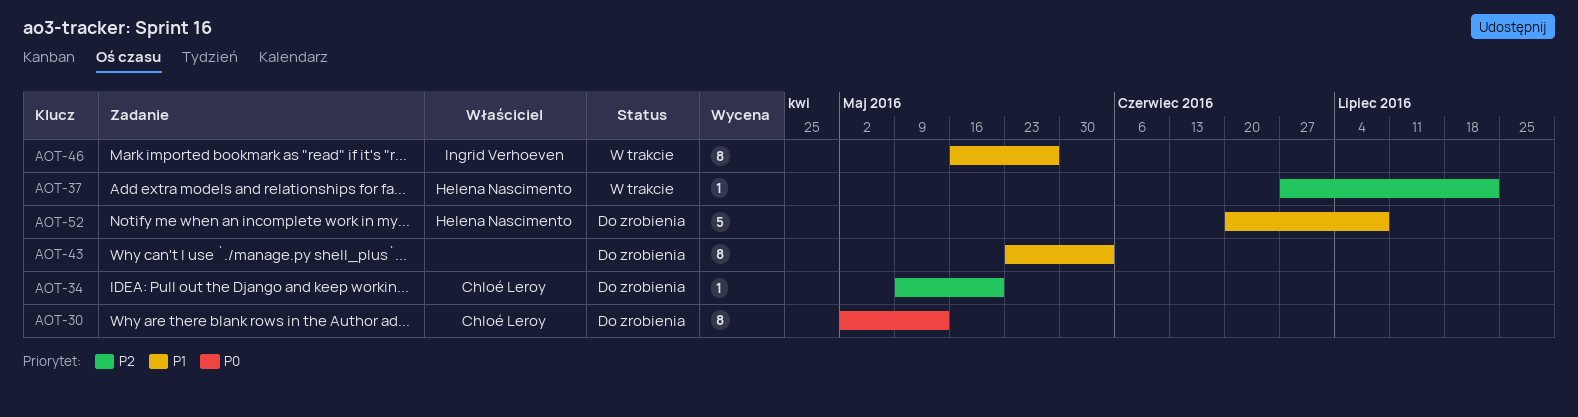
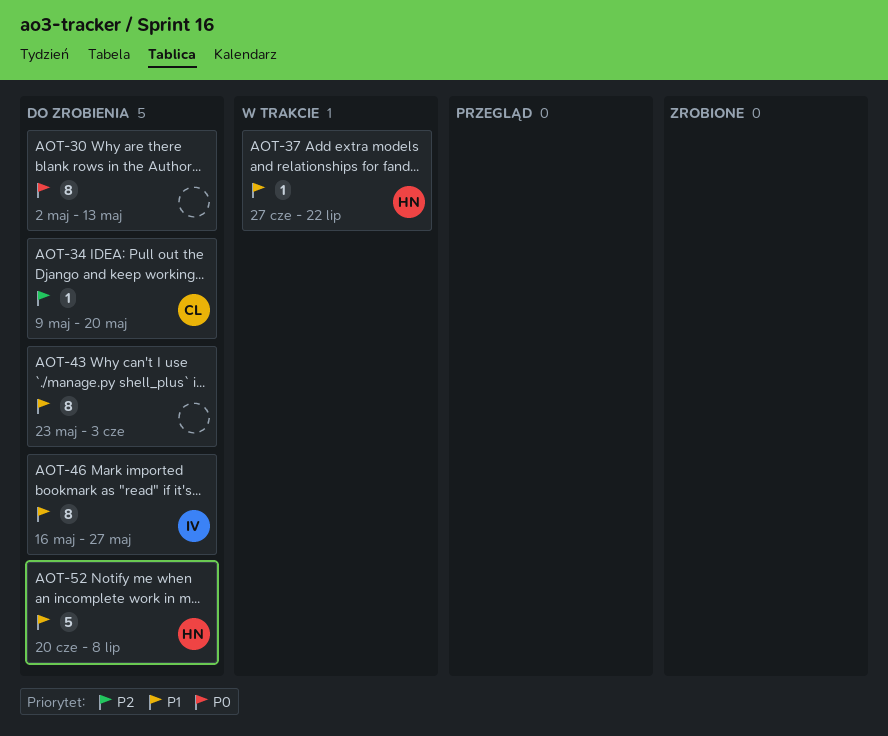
AOT-30, owner: Chloé Leroy -> none
AOT-37, priority: P2 -> P1
AOT-46, status: W trakcie -> Do zrobienia

